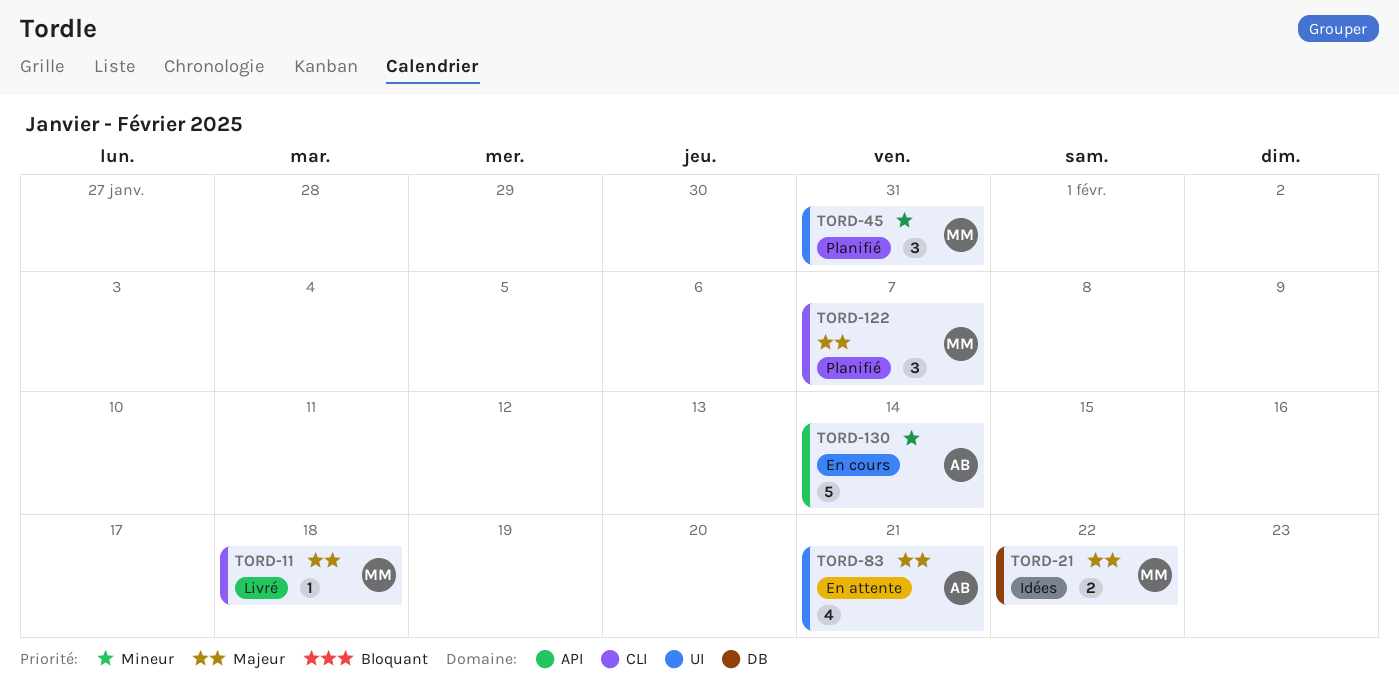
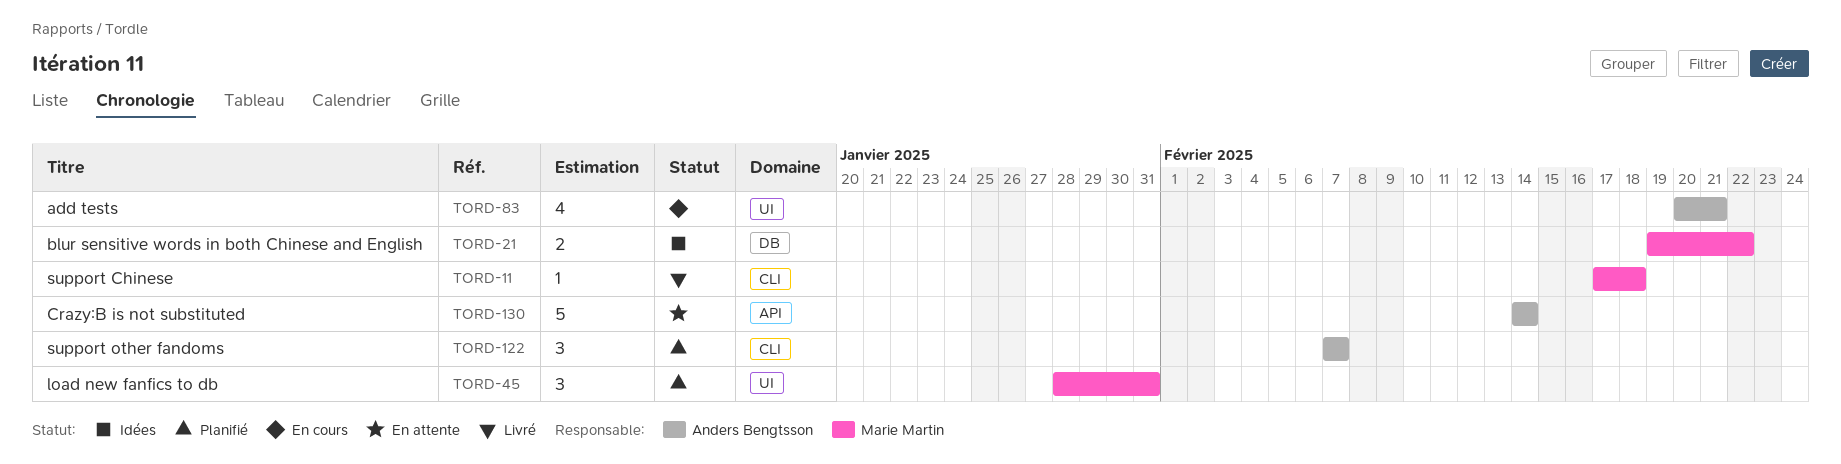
TORD-83, status: En attente -> En cours
TORD-122, owner: Marie Martin -> Anders Bengtsson
TORD-130, status: En cours -> En attente

